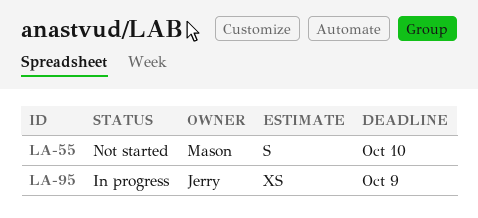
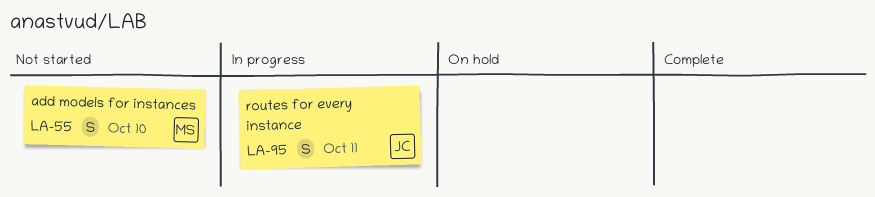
LA-95, estimate: XS -> S
LA-95, due: Oct 9 -> Oct 11

